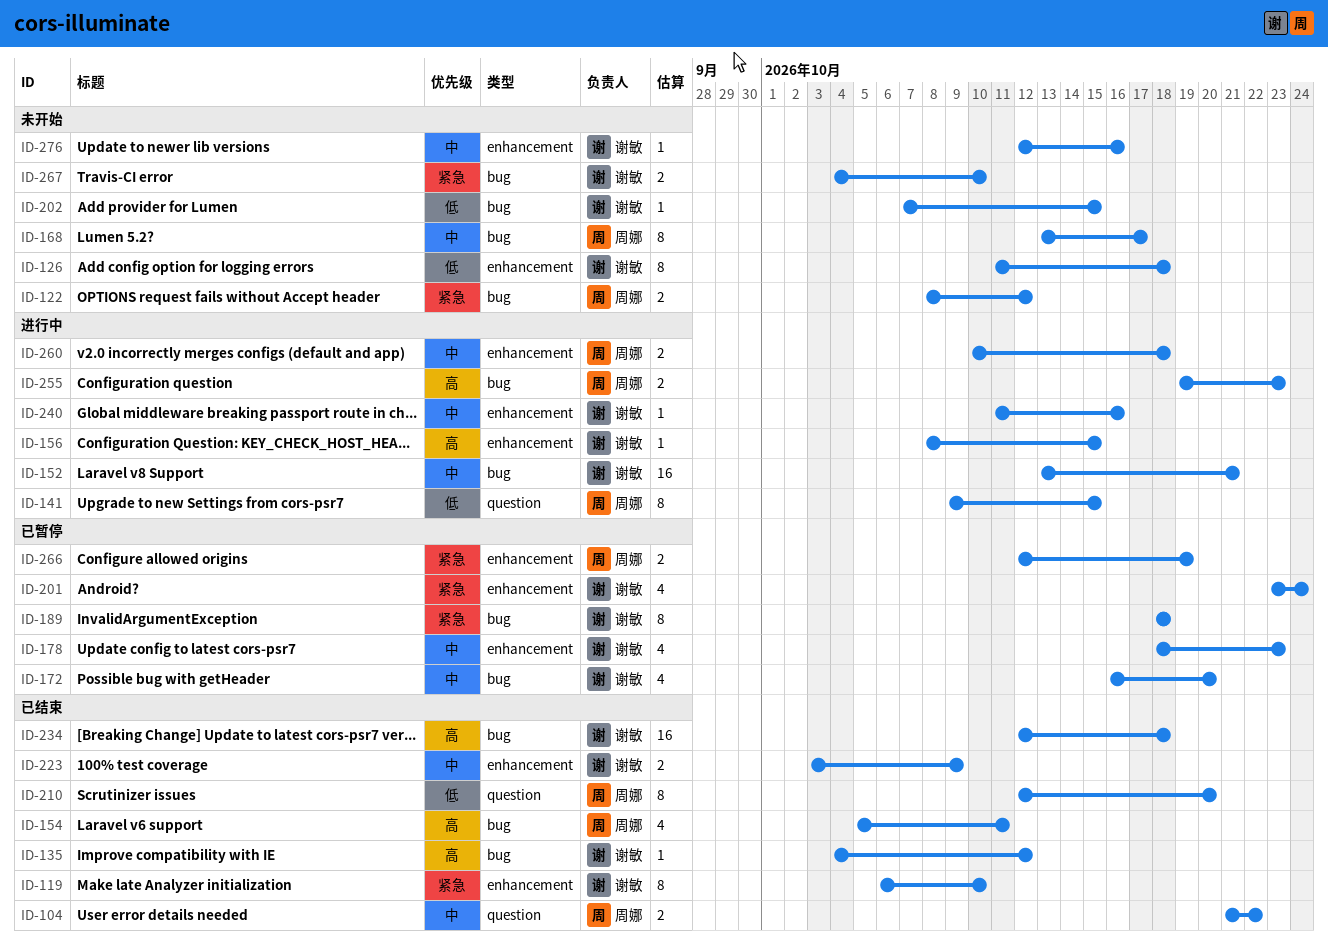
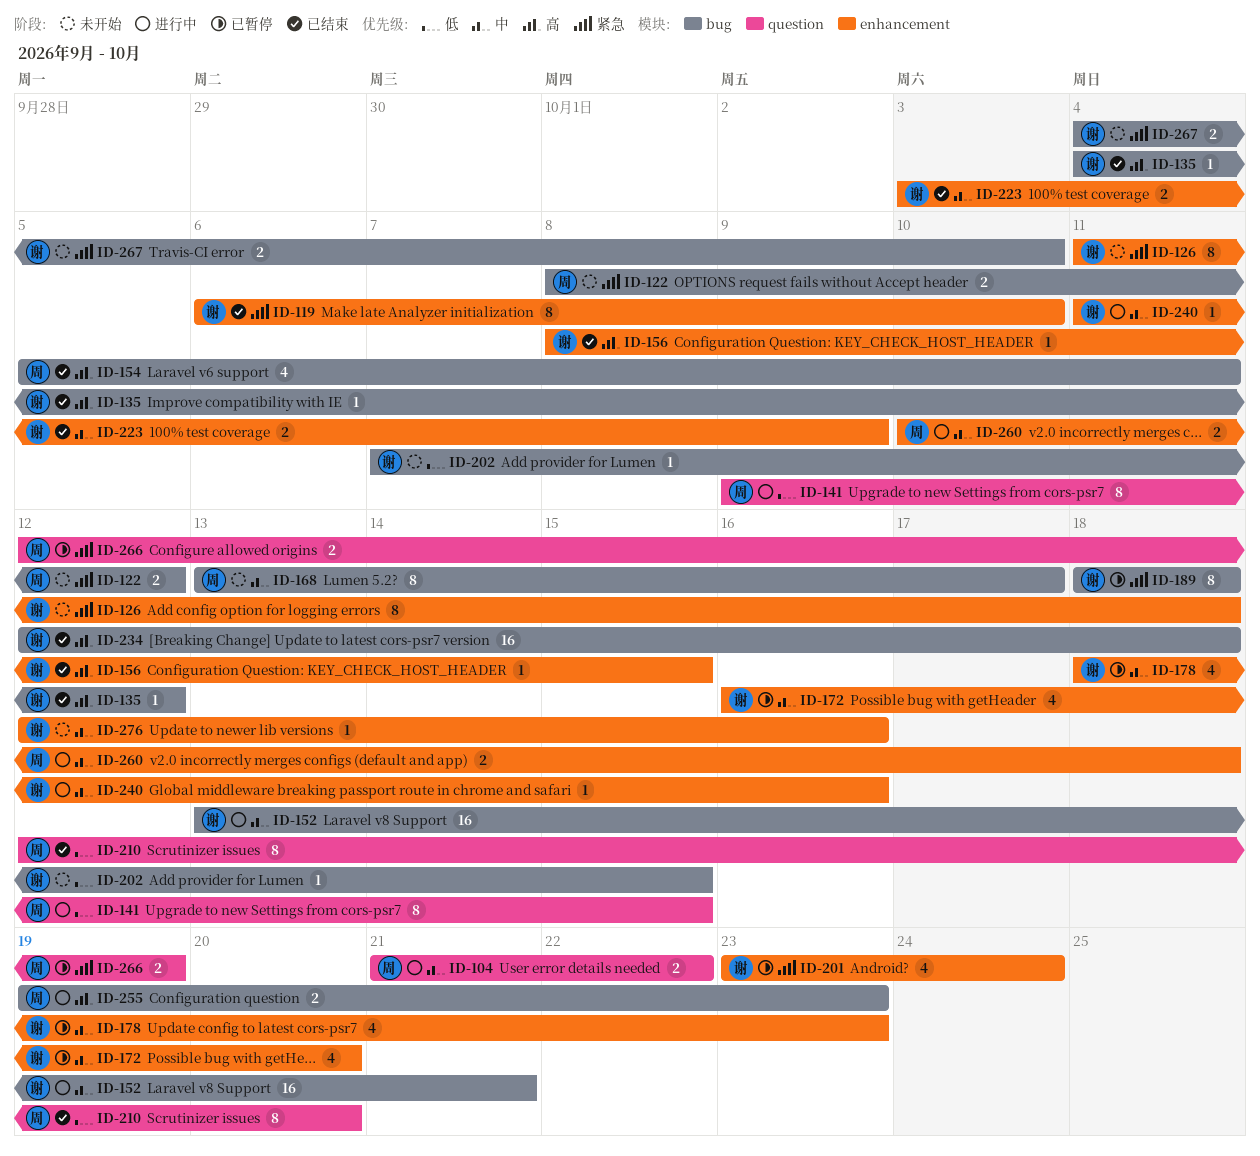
ID-104, status: 已结束 -> 进行中
ID-126, priority: 低 -> 紧急
ID-156, status: 进行中 -> 已结束
ID-172, label: bug -> enhancement
ID-266, label: enhancement -> question

